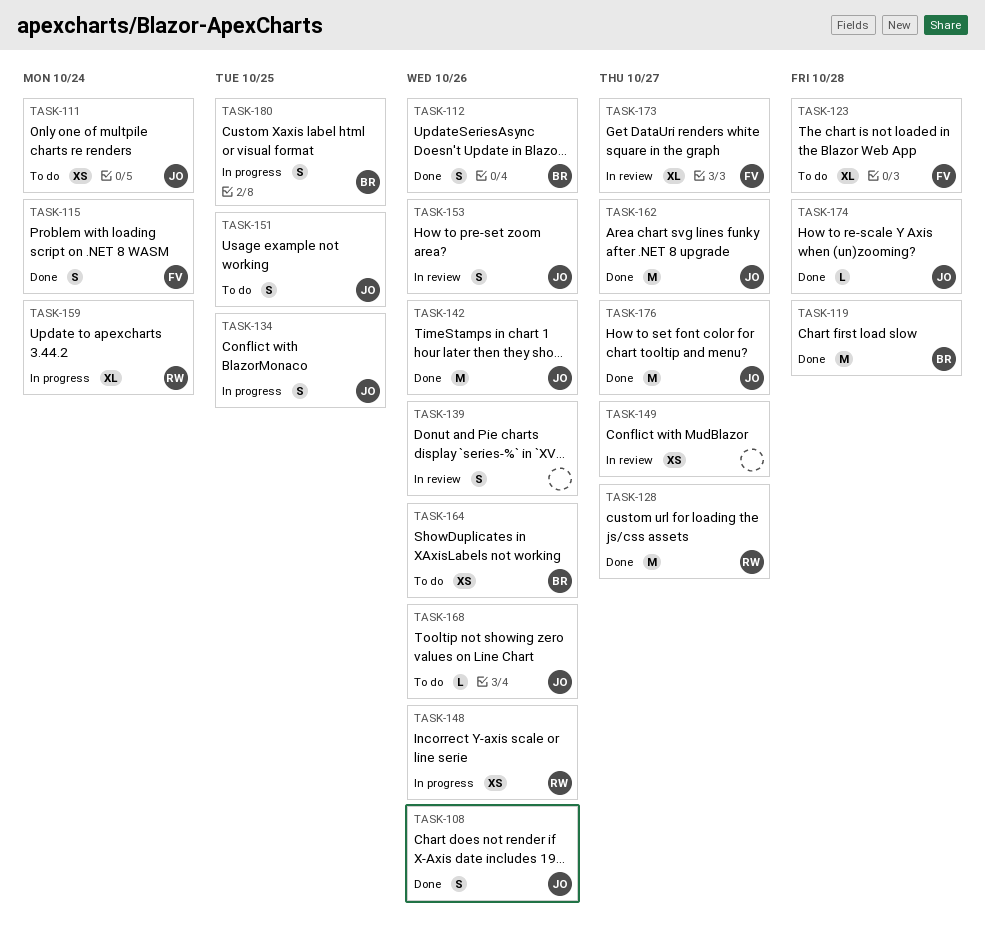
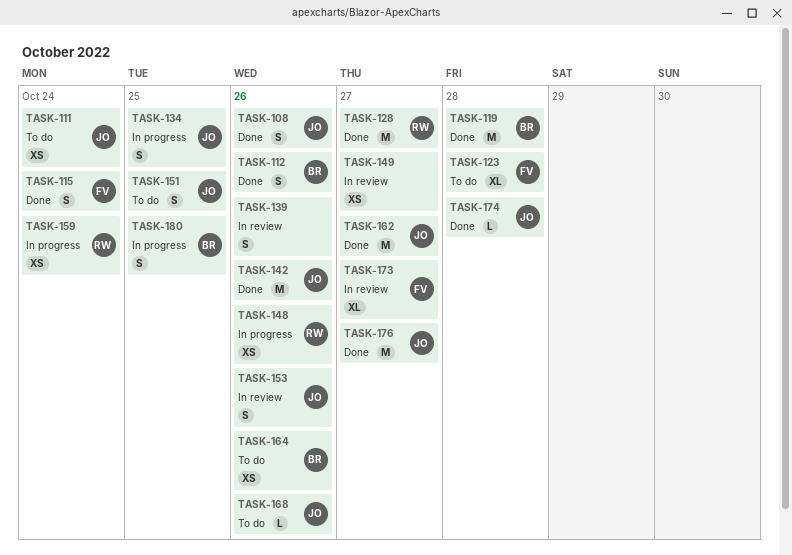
TASK-159, estimate: XL -> XS

